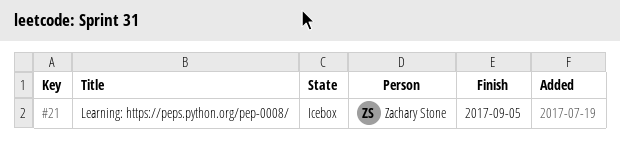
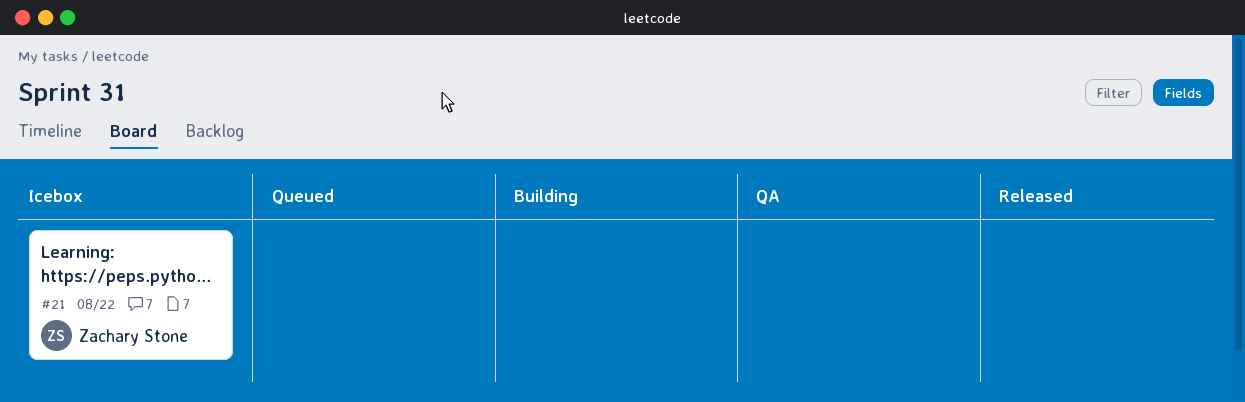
#21, due: Sep 5 -> Aug 22

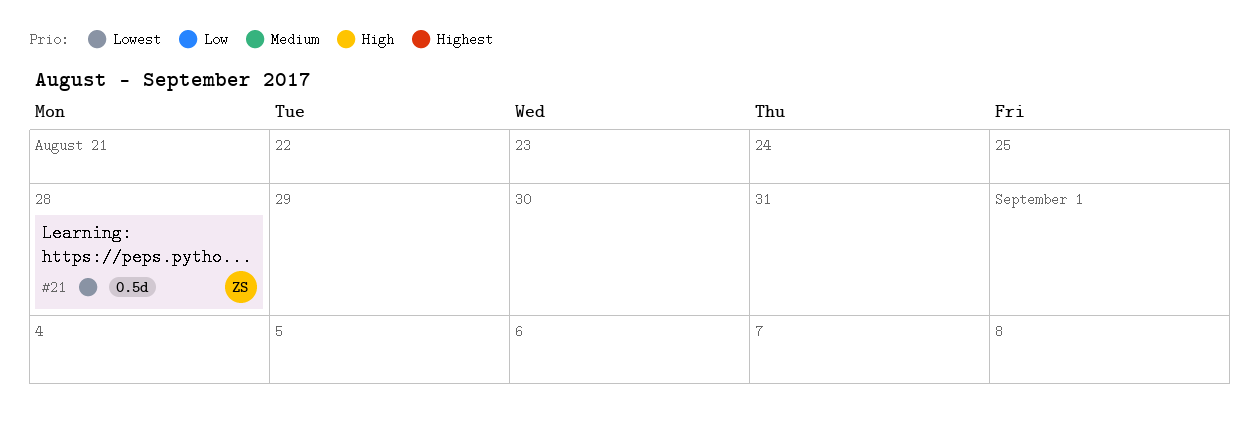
#21, due: Aug 22 -> Aug 28

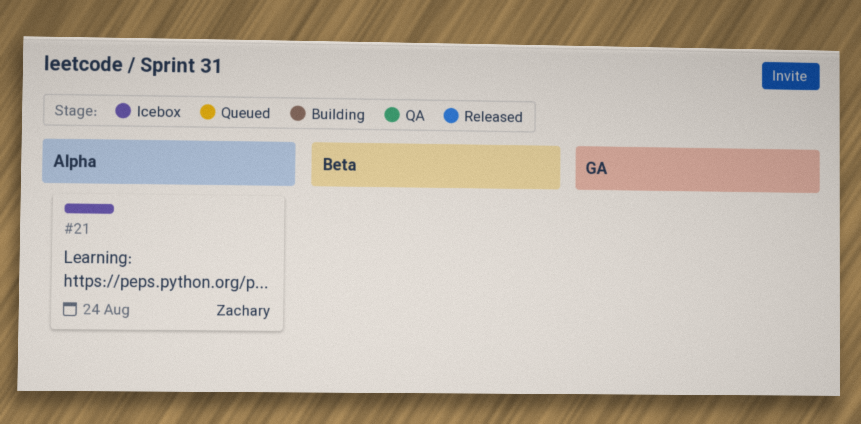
#21, due: Aug 28 -> Aug 24

